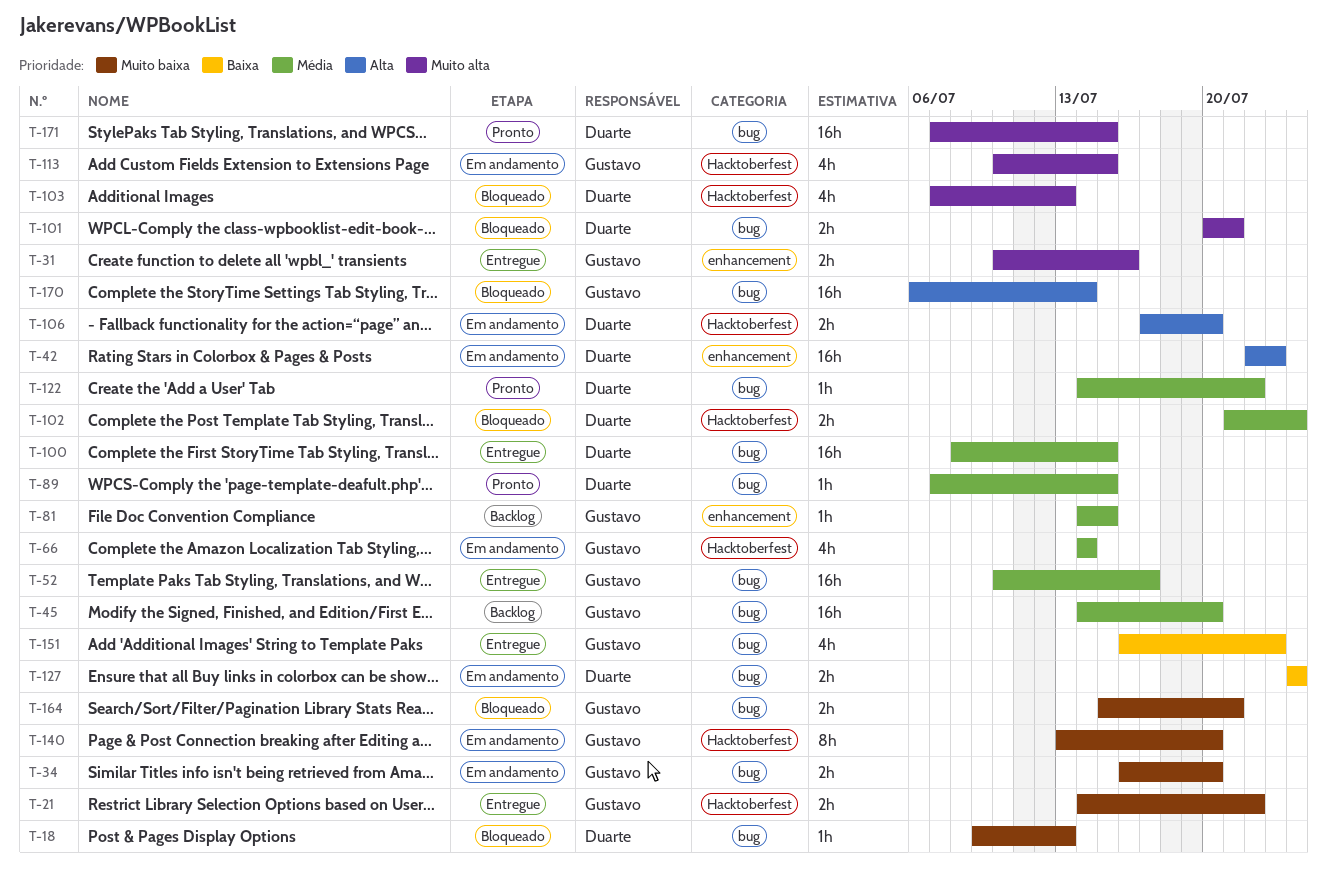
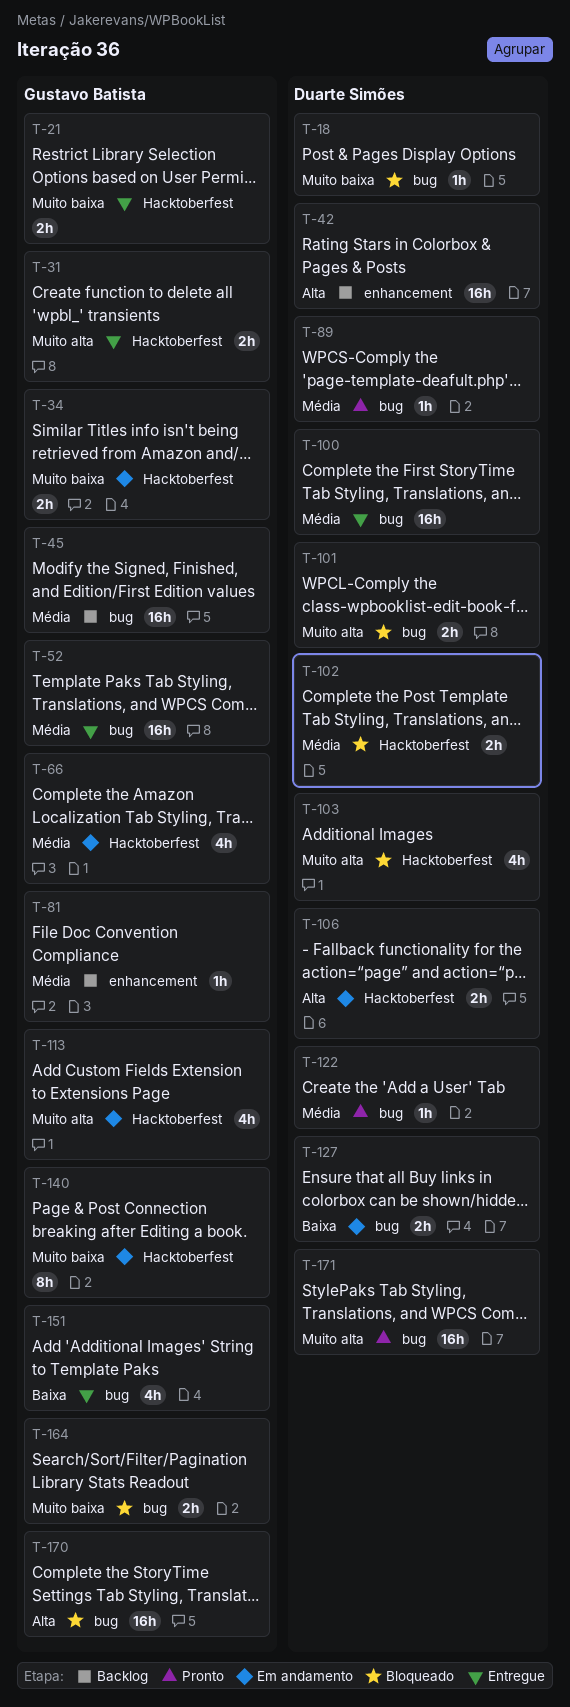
T-31, label: enhancement -> Hacktoberfest
T-34, label: bug -> Hacktoberfest
T-42, status: Em andamento -> Backlog

